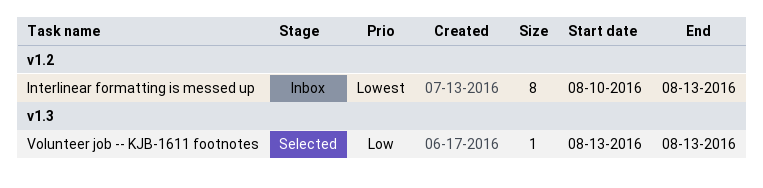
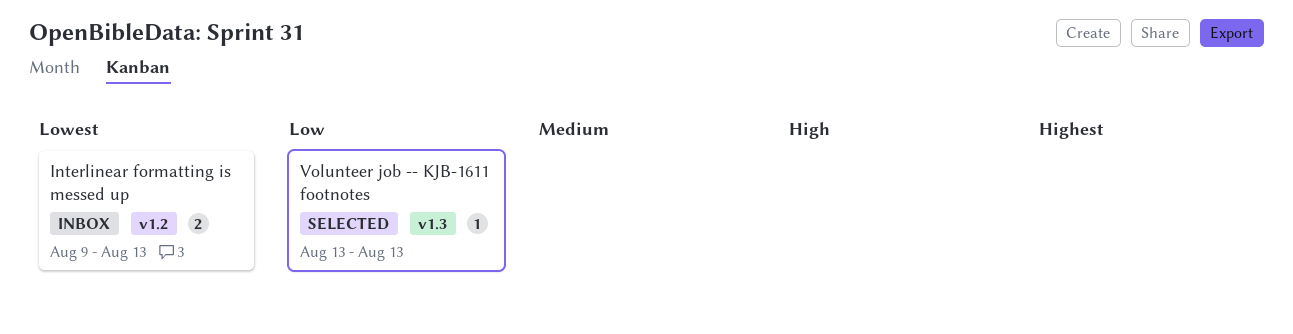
Interlinear formatting is messed up, estimate: 8 -> 2
Interlinear formatting is messed up, start: Aug 10 -> Aug 9

